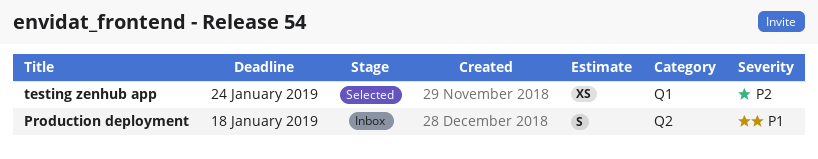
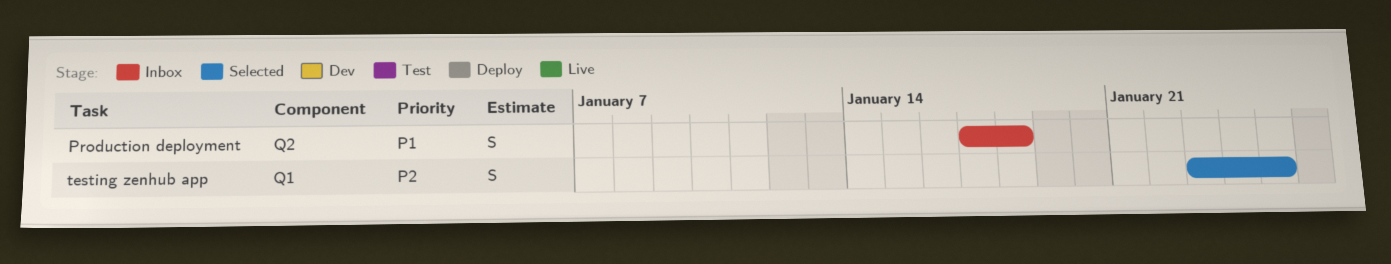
testing zenhub app, estimate: XS -> S
testing zenhub app, due: Jan 24 -> Jan 25

